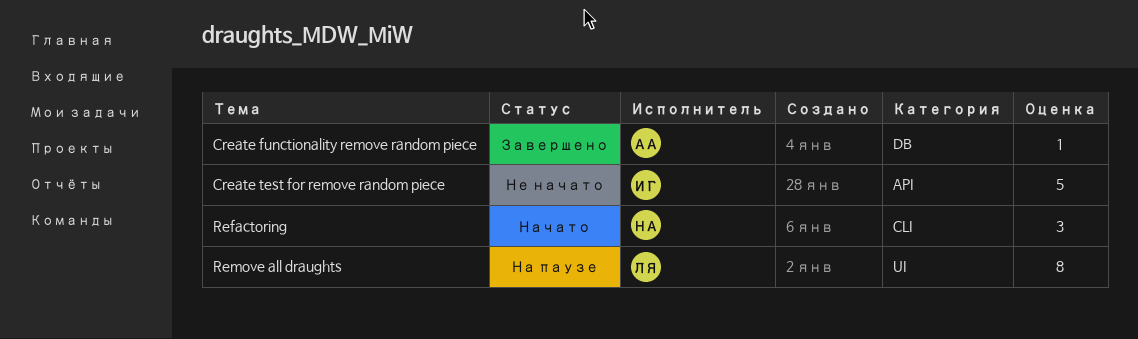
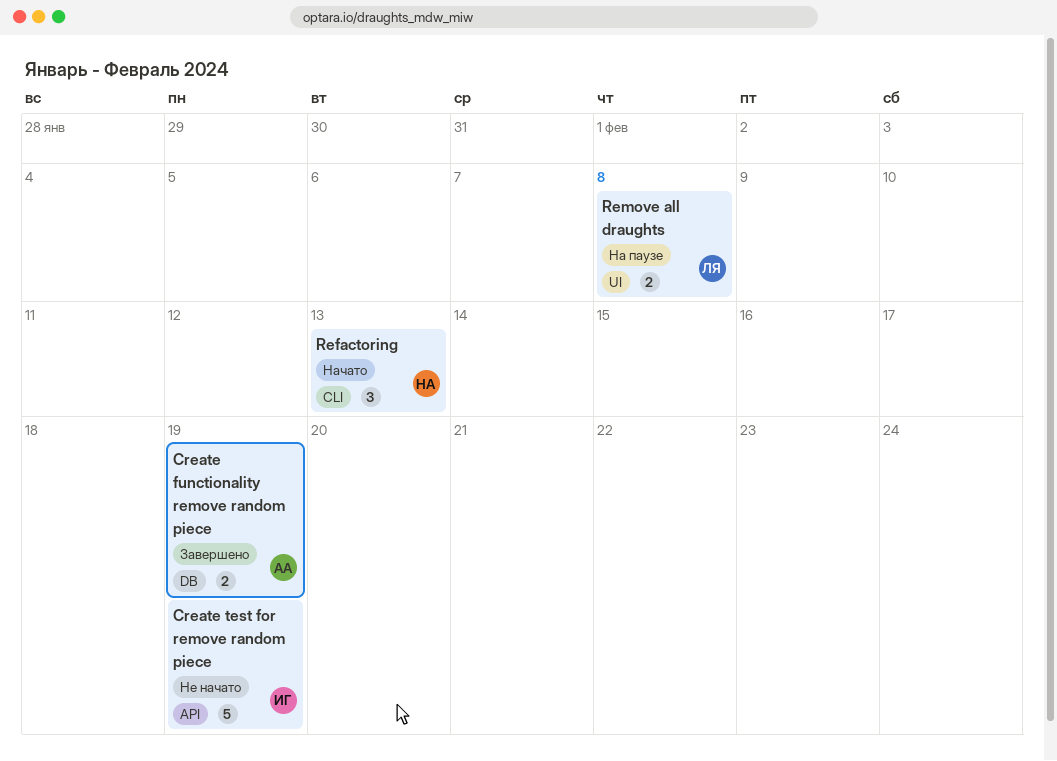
Create functionality remove random piece, estimate: 1 -> 2
Remove all draughts, estimate: 8 -> 2

